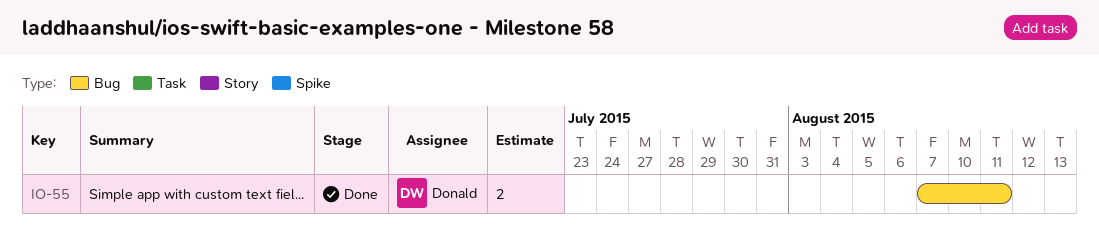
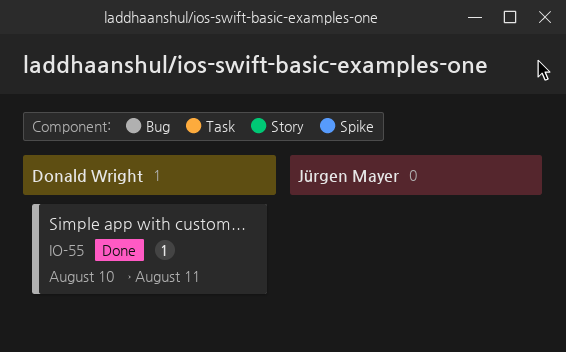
IO-55, estimate: 2 -> 1
IO-55, start: Aug 7 -> Aug 10

